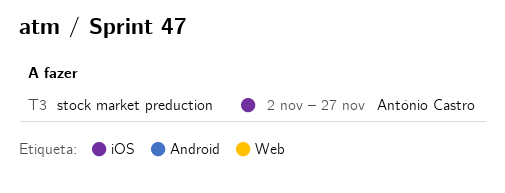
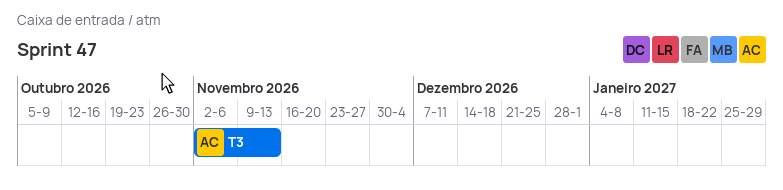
T3, due: Nov 27 -> Nov 13

